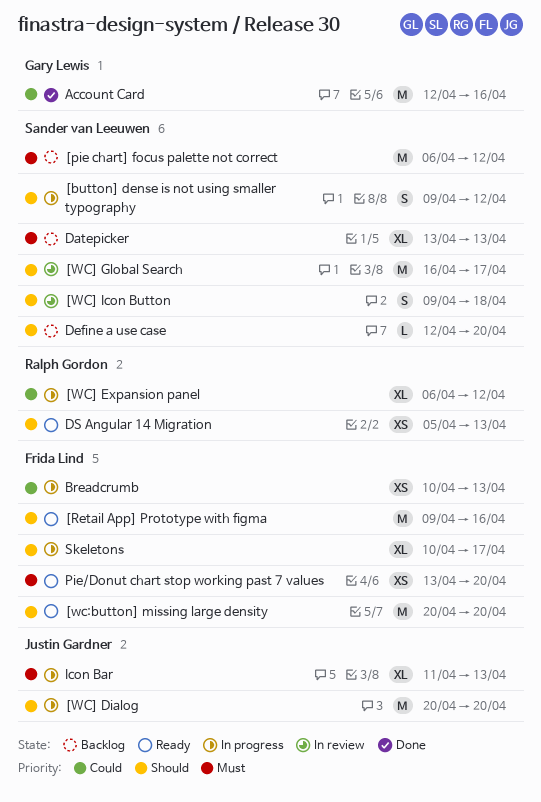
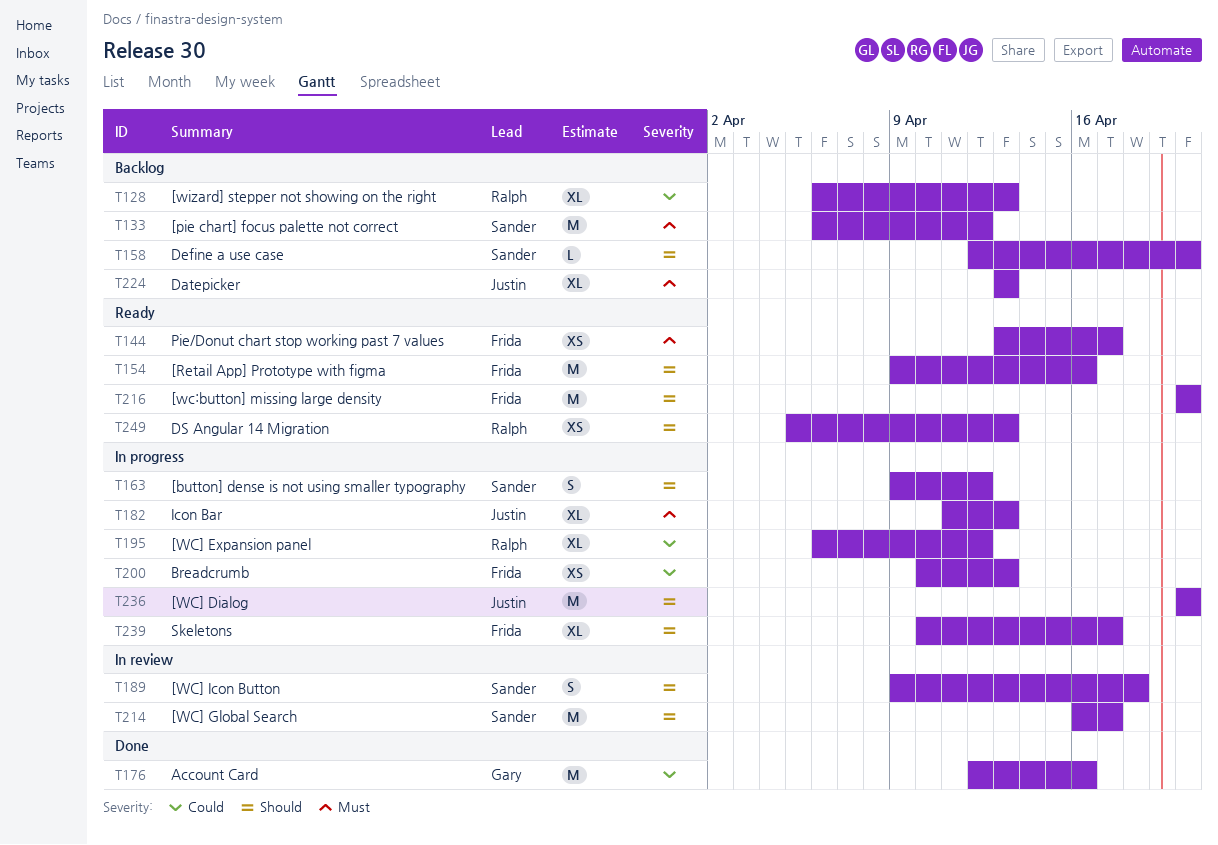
[wizard] stepper not showing on the right: none -> present
Datepicker, owner: Sander van Leeuwen -> Justin Gardner
Pie/Donut chart stop working past 7 values, due: Apr 20 -> Apr 17

